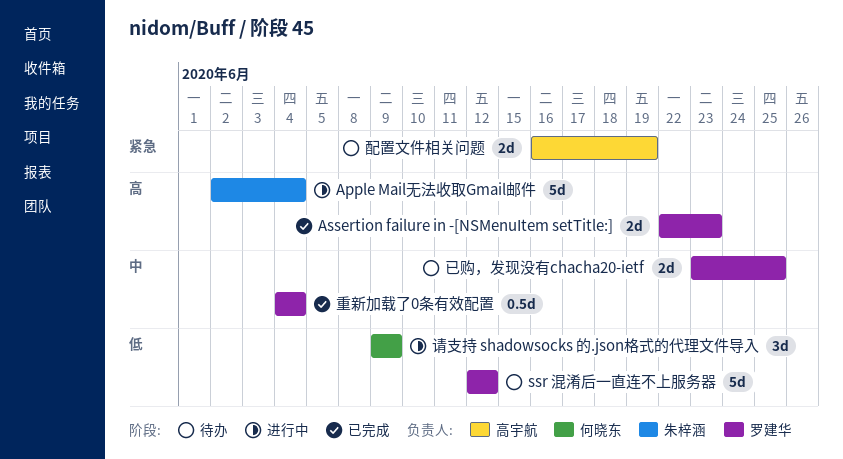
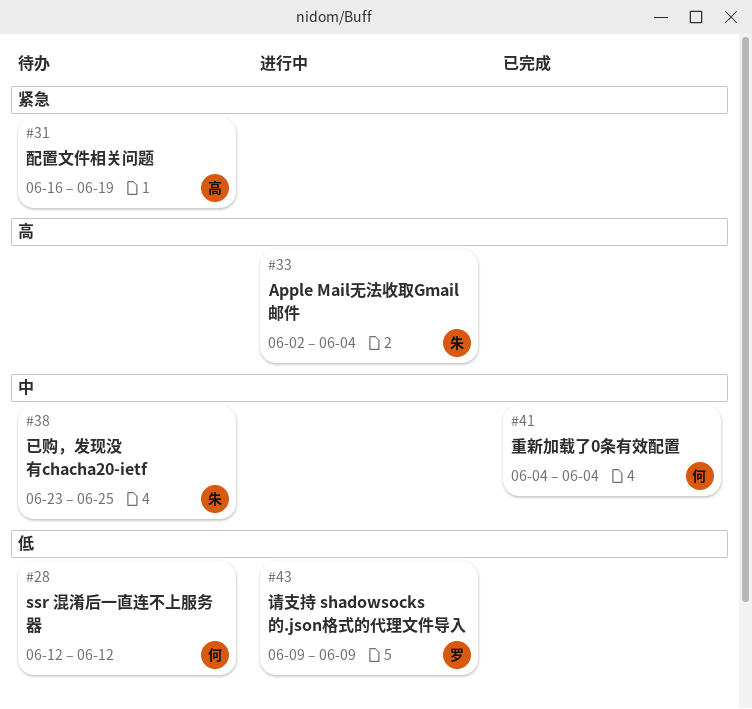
Assertion failure in -[NSMenuItem setTitle:]: present -> none
ssr 混淆后一直连不上服务器, owner: 罗建华 -> 何晓东
已购，发现没有chacha20-ietf, owner: 罗建华 -> 朱梓涵
请支持 shadowsocks 的.json格式的代理文件导入, owner: 何晓东 -> 罗建华
重新加载了0条有效配置, owner: 罗建华 -> 何晓东

